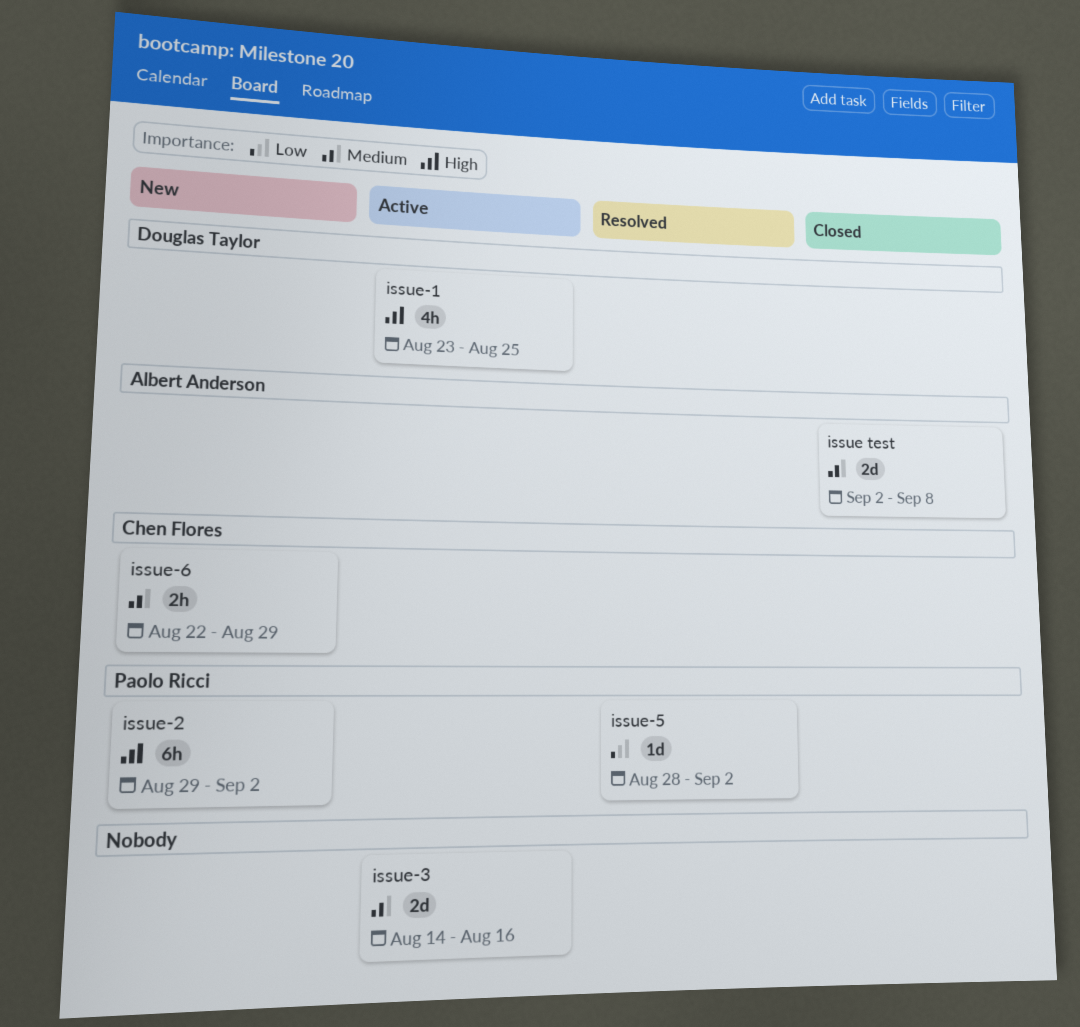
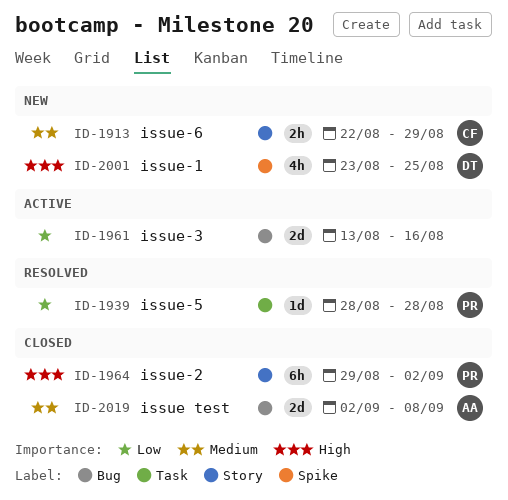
issue-1, status: Active -> New
issue-2, status: New -> Closed
issue-3, priority: Medium -> Low
issue-3, start: Aug 14 -> Aug 13
issue-5, due: Sep 2 -> Aug 28

